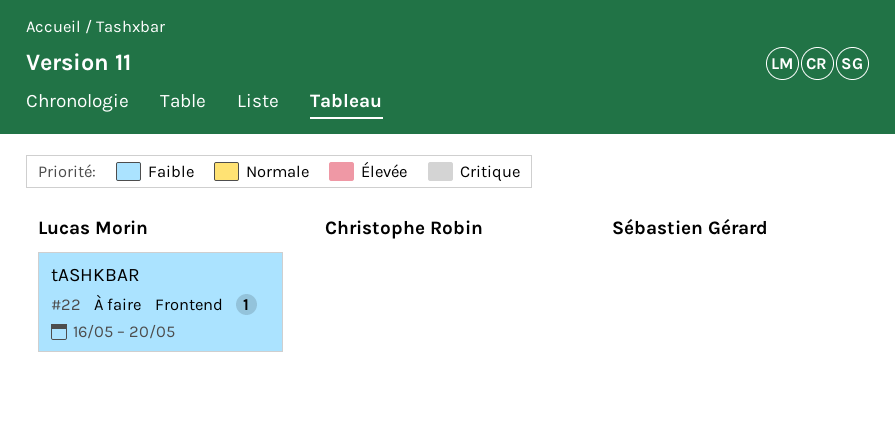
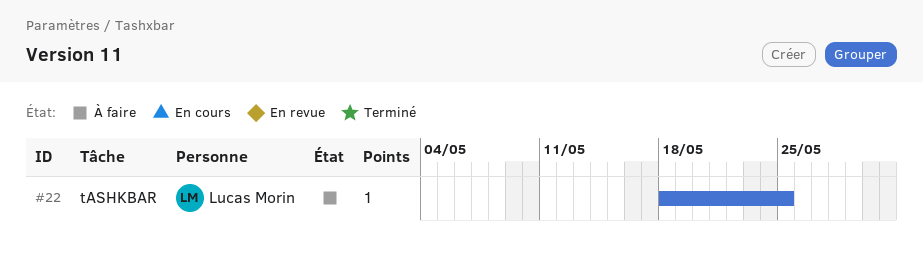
#22, start: May 16 -> May 18
#22, due: May 20 -> May 25

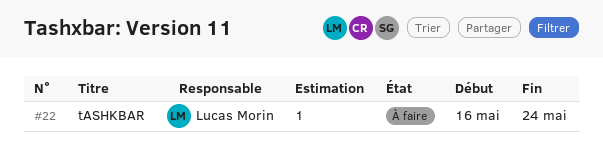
#22, start: May 18 -> May 16
#22, due: May 25 -> May 24

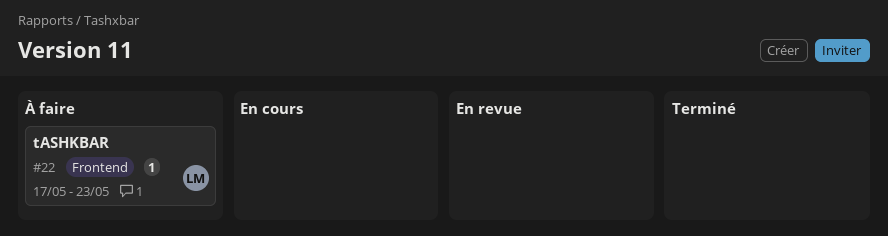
#22, start: May 16 -> May 17
#22, due: May 24 -> May 23

